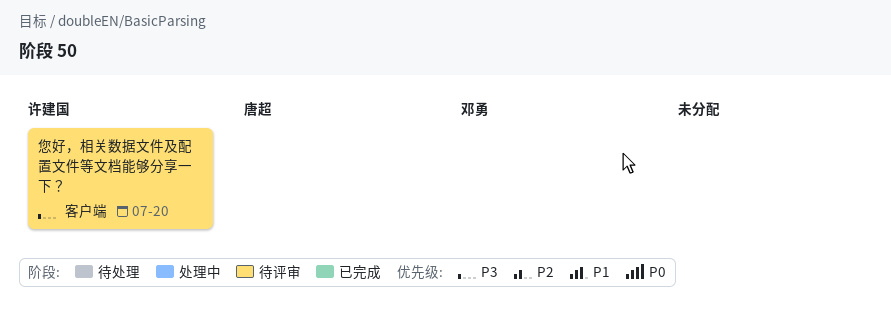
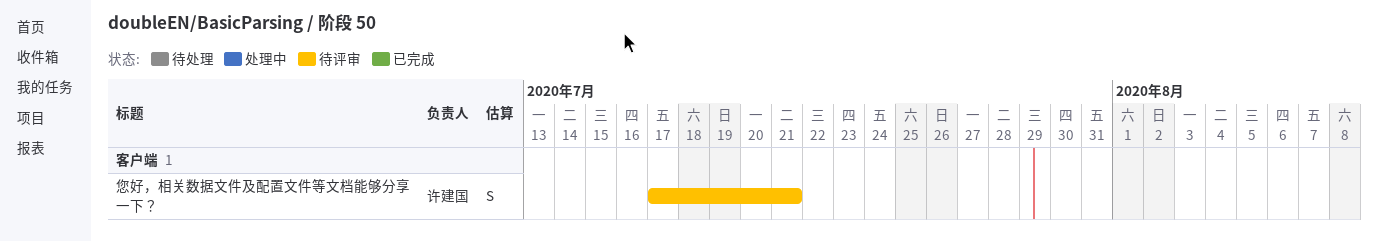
您好，相关数据文件及配置文件等文档能够分享一下？, due: Jul 20 -> Jul 21

